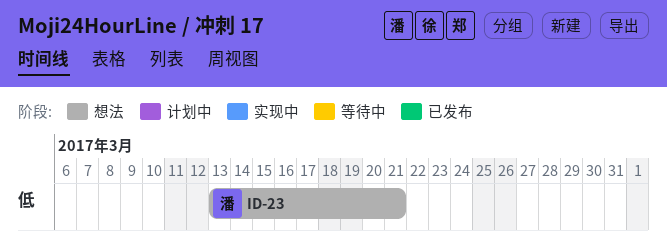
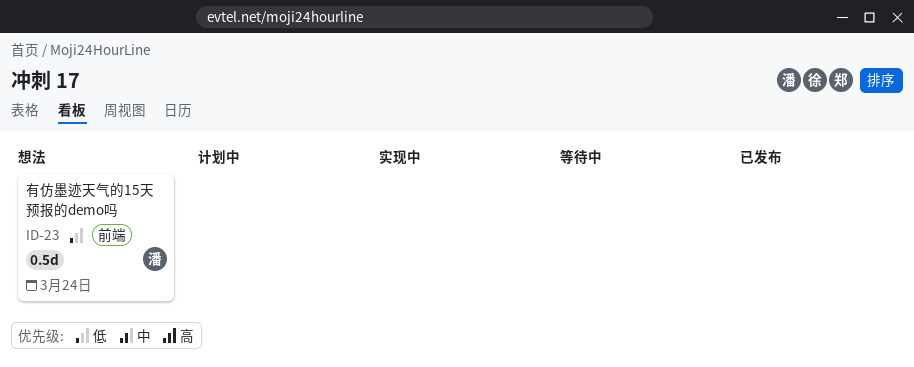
ID-23, due: Mar 21 -> Mar 24

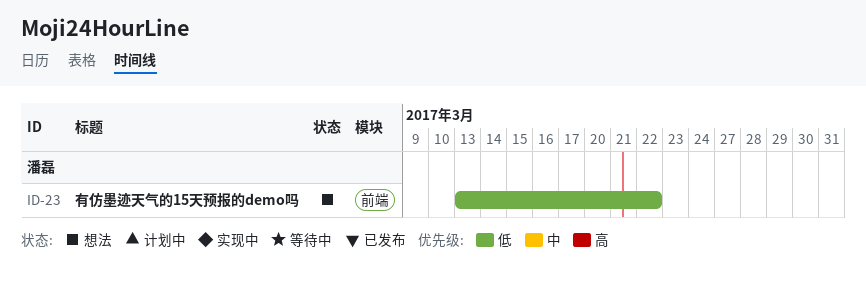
ID-23, due: Mar 24 -> Mar 22

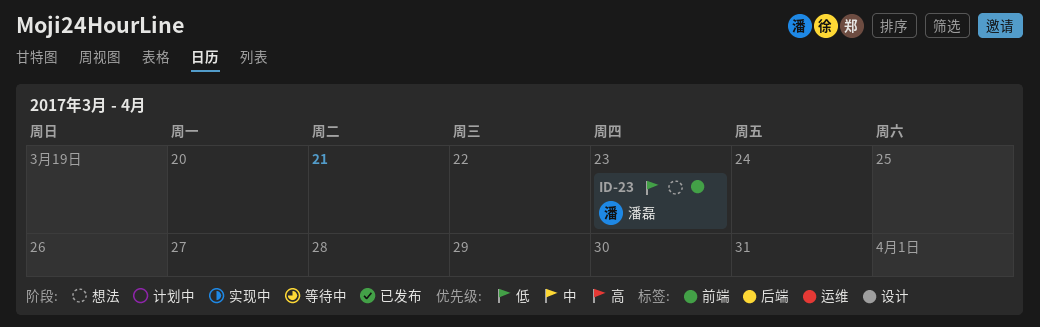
ID-23, due: Mar 22 -> Mar 23

